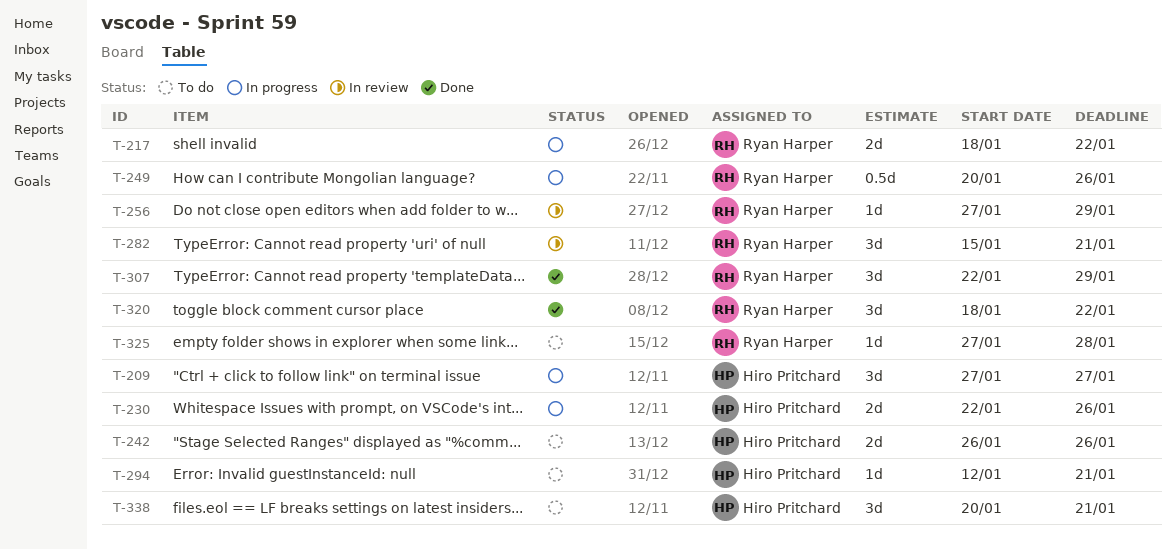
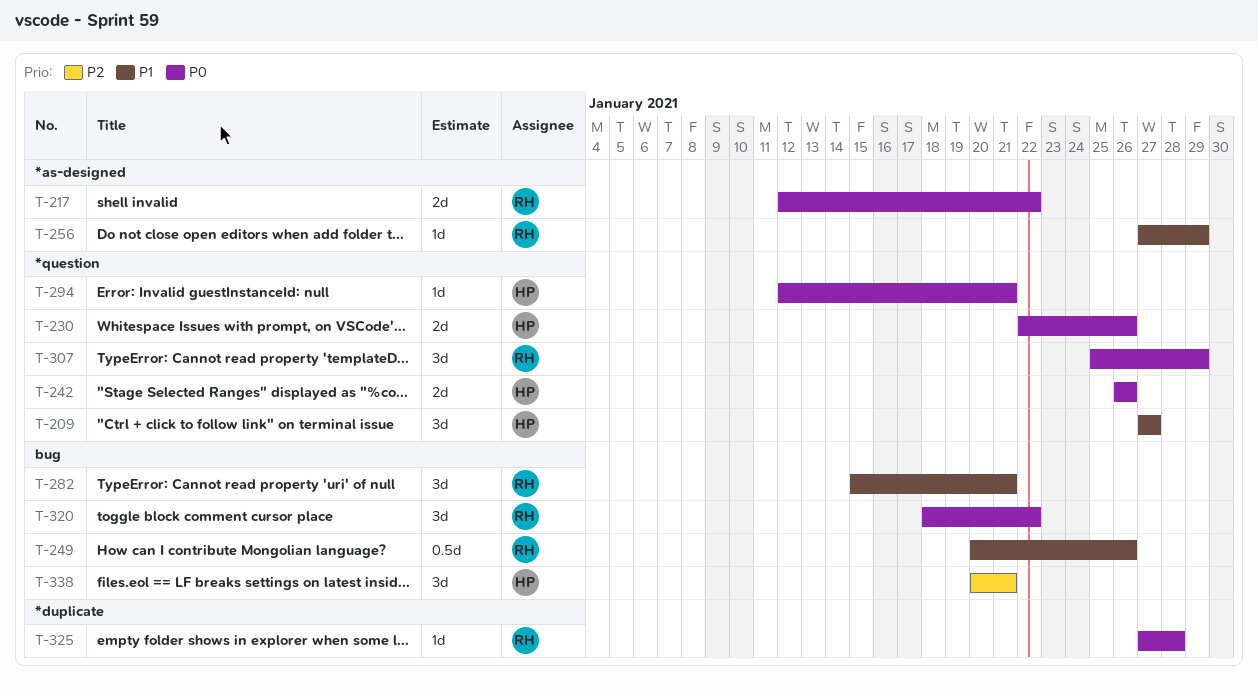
T-217, start: Jan 18 -> Jan 12
T-307, start: Jan 22 -> Jan 25

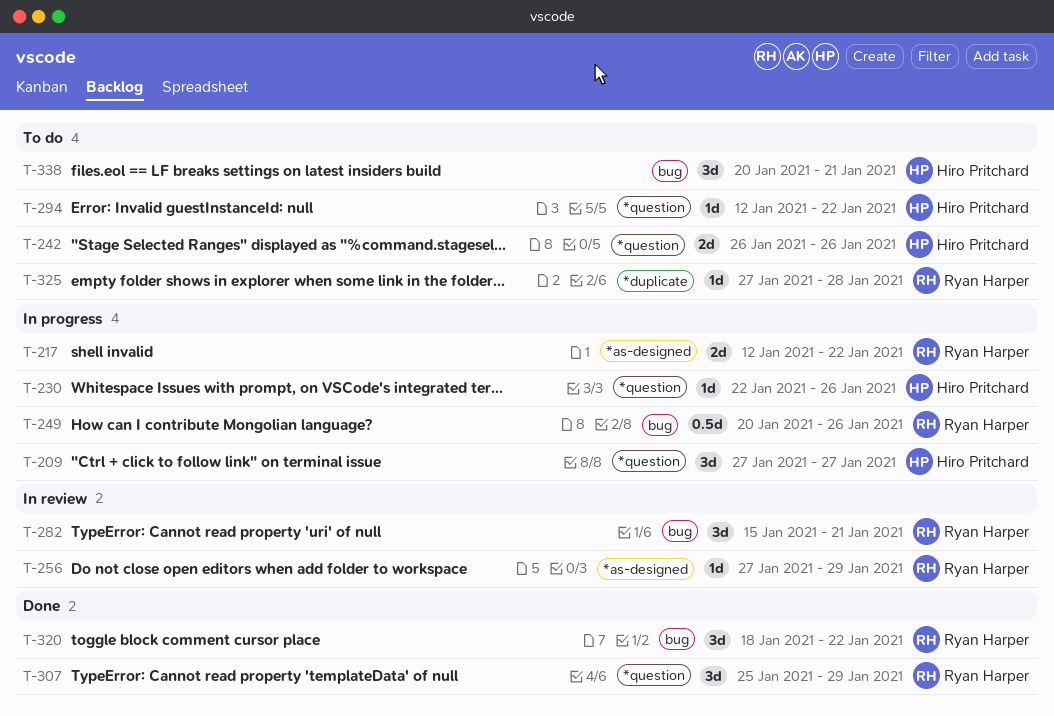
T-230, estimate: 2d -> 1d
T-294, due: Jan 21 -> Jan 22

